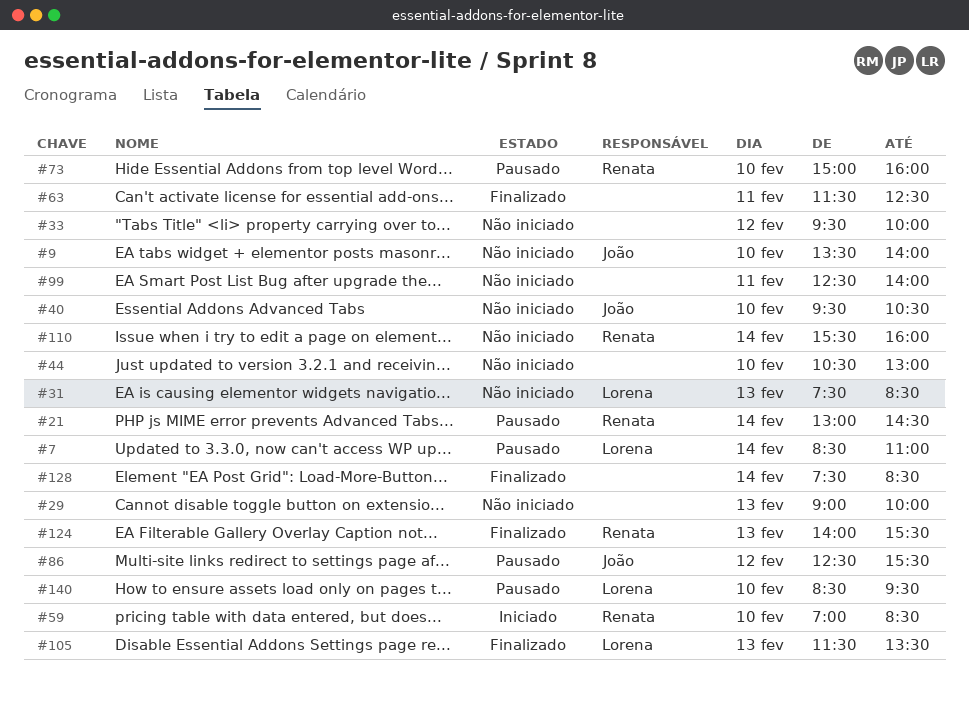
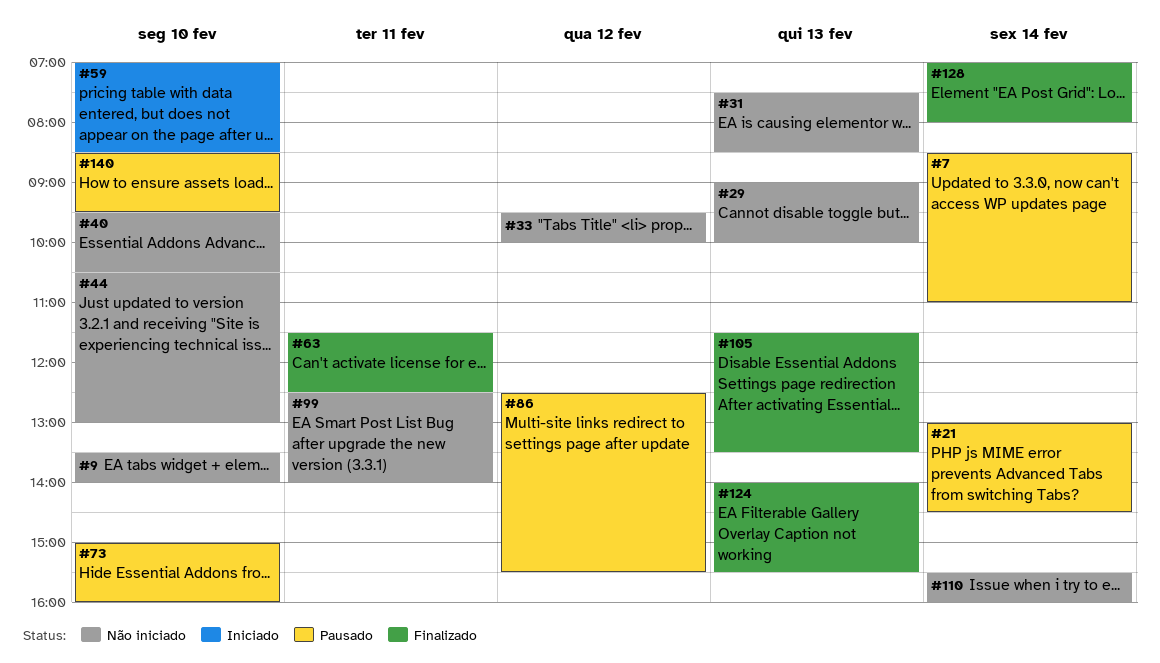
#128, begins: 07:30 -> 07:00
#128, ends: 08:30 -> 08:00

